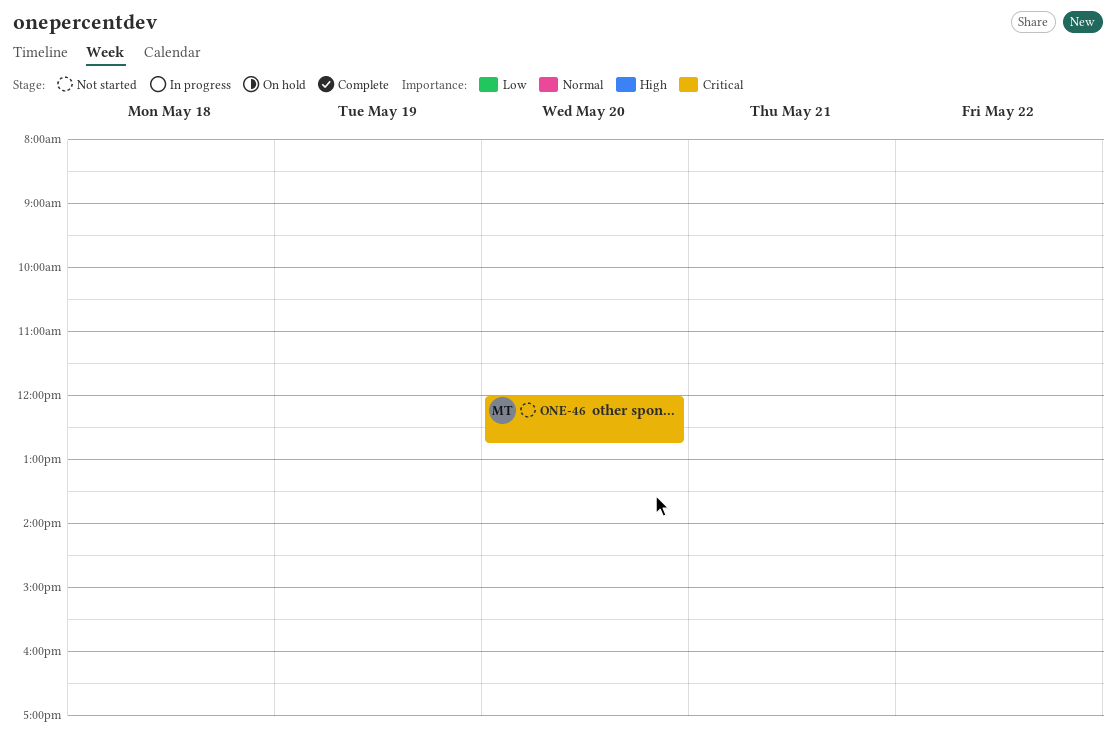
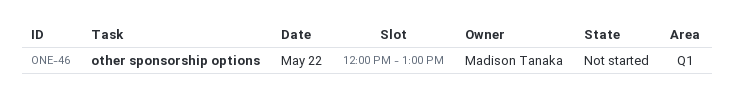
ONE-46, day: May 20 -> May 22
ONE-46, ends: 12:45 -> 13:00

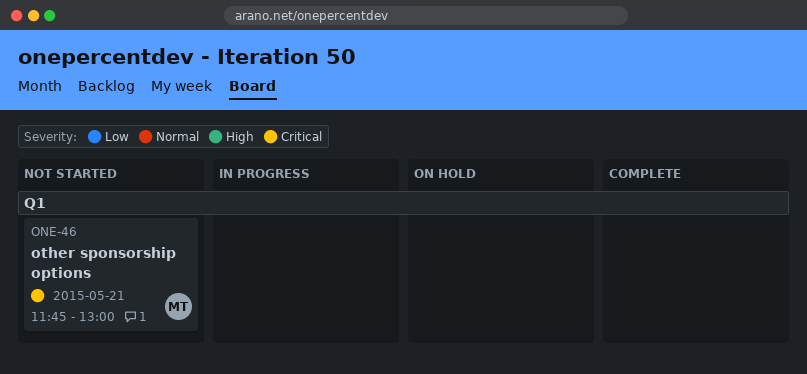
ONE-46, day: May 22 -> May 21
ONE-46, begins: 12:00 -> 11:45

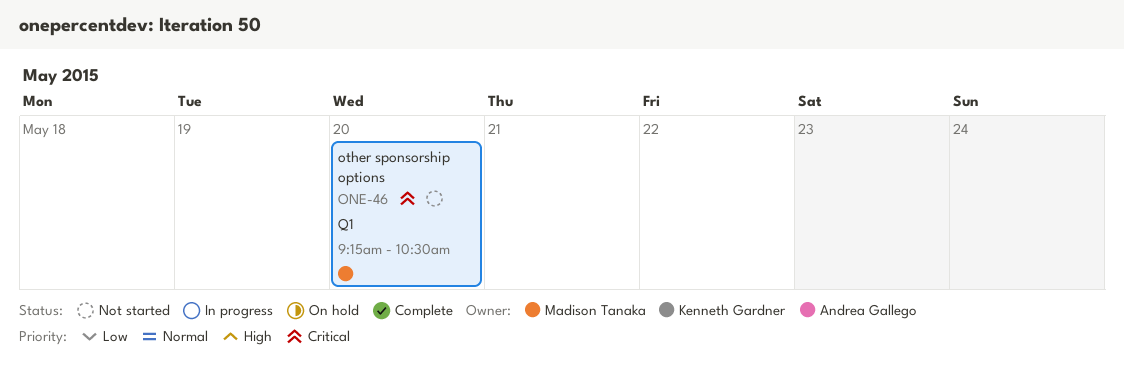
ONE-46, day: May 21 -> May 20
ONE-46, begins: 11:45 -> 09:15
ONE-46, ends: 13:00 -> 10:30

